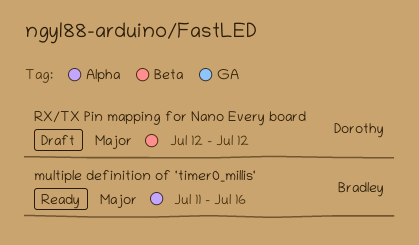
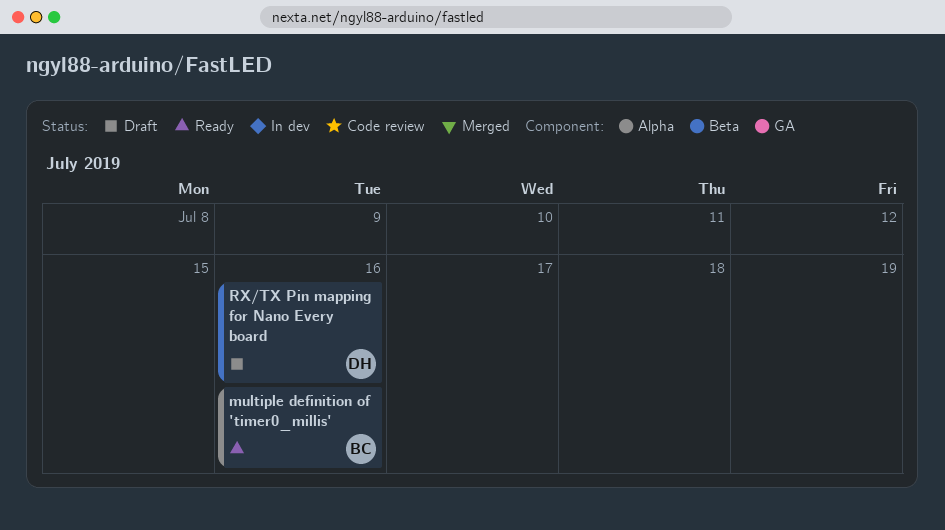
RX/TX Pin mapping for Nano Every board, due: Jul 12 -> Jul 16

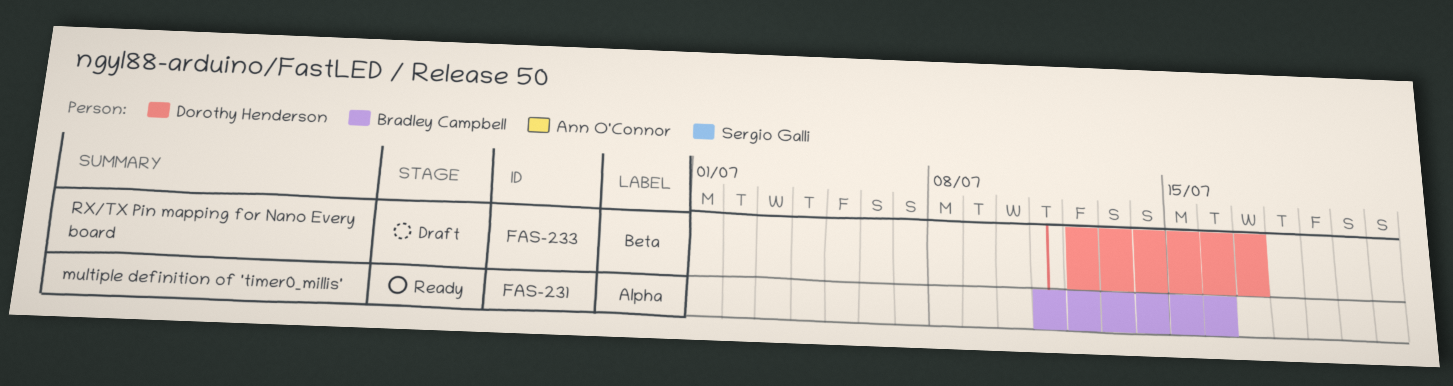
RX/TX Pin mapping for Nano Every board, due: Jul 16 -> Jul 17

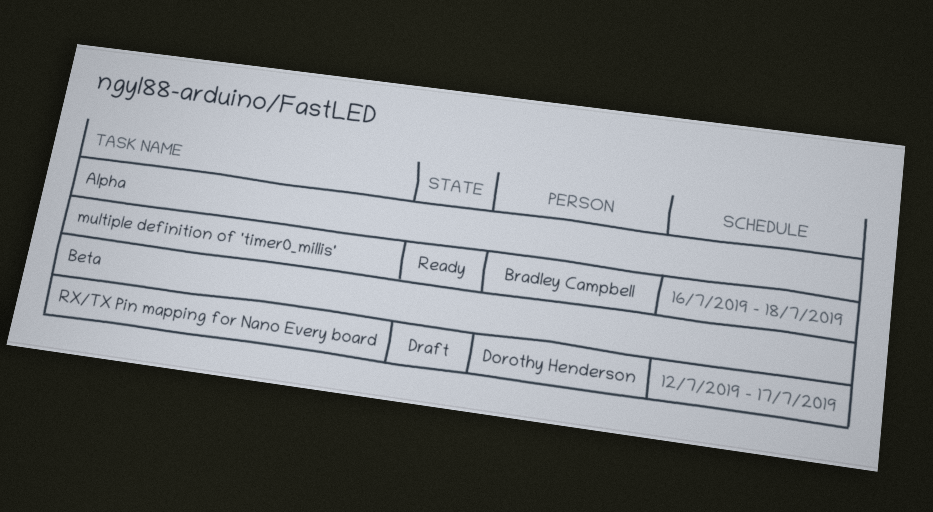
multiple definition of 'timer0_millis', start: Jul 11 -> Jul 16
multiple definition of 'timer0_millis', due: Jul 16 -> Jul 18

